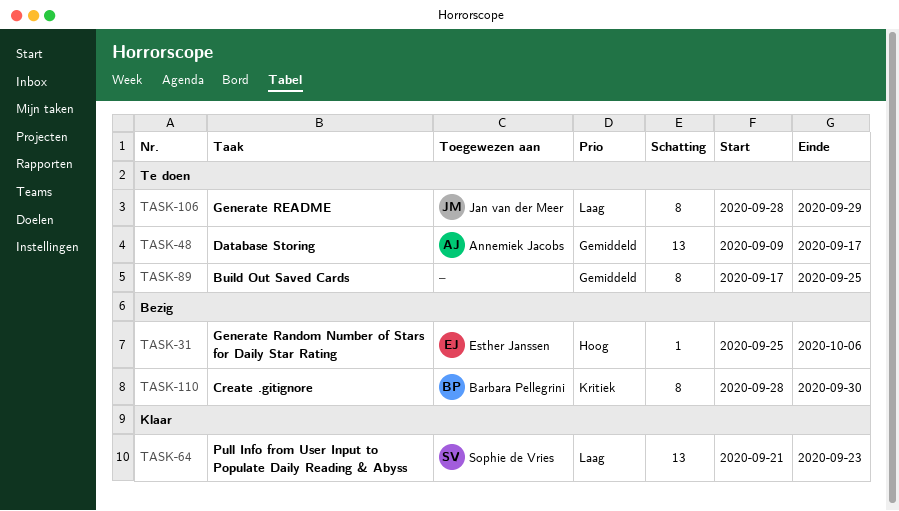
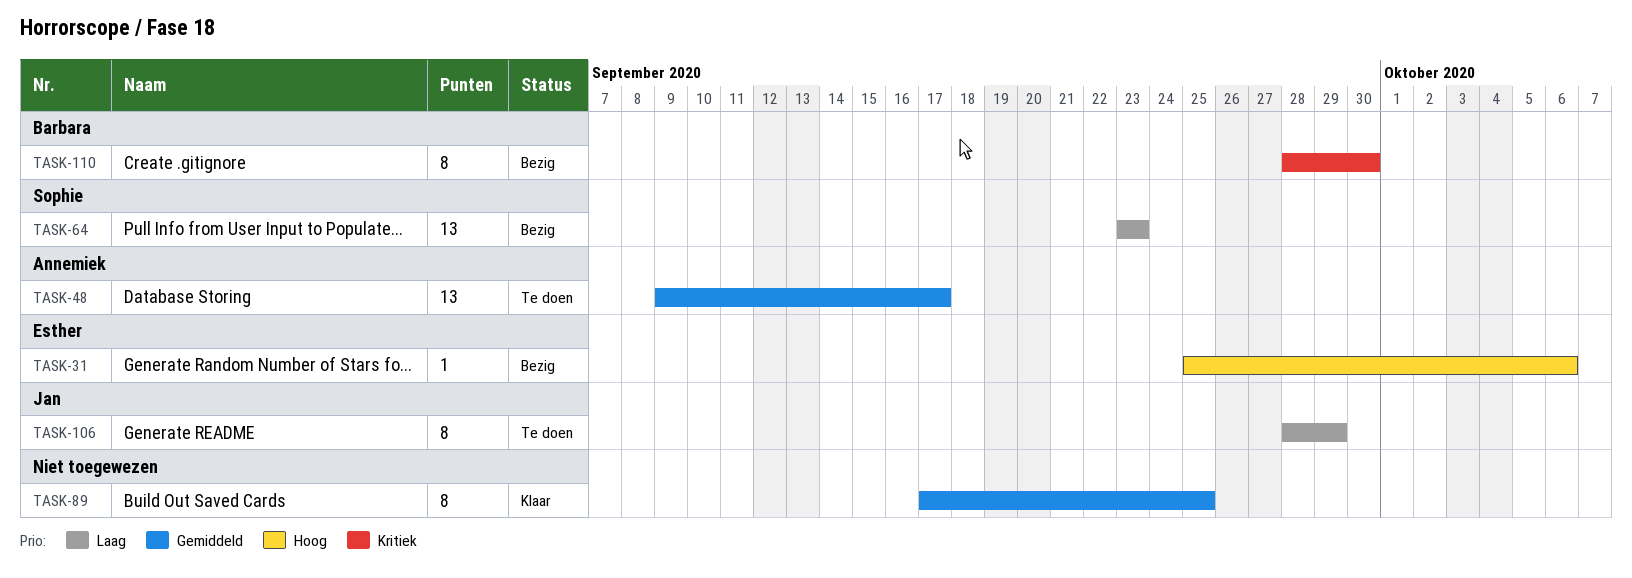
TASK-64, status: Klaar -> Bezig
TASK-64, start: Sep 21 -> Sep 23
TASK-89, status: Te doen -> Klaar

